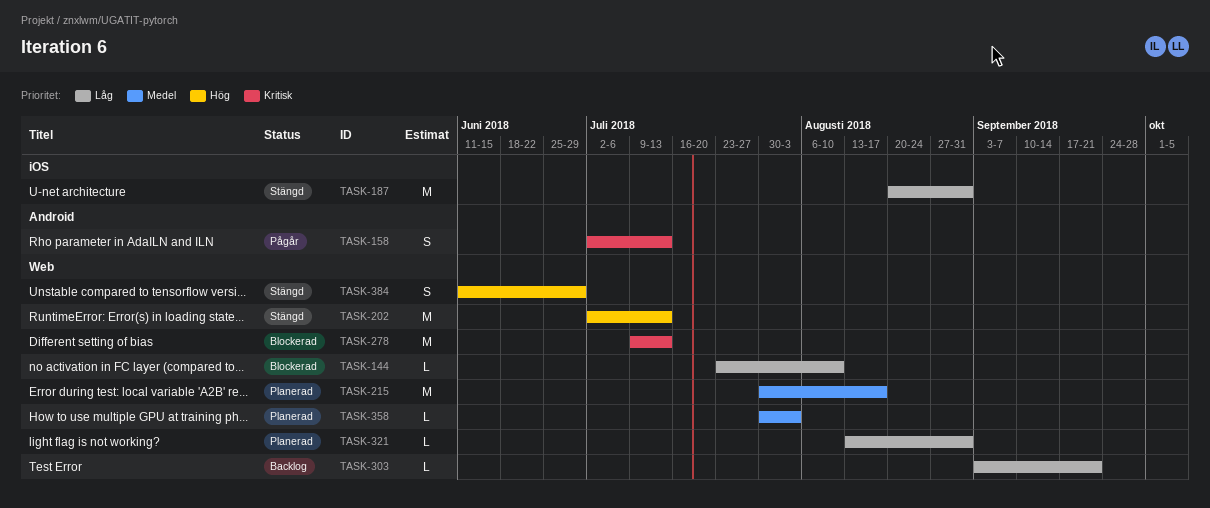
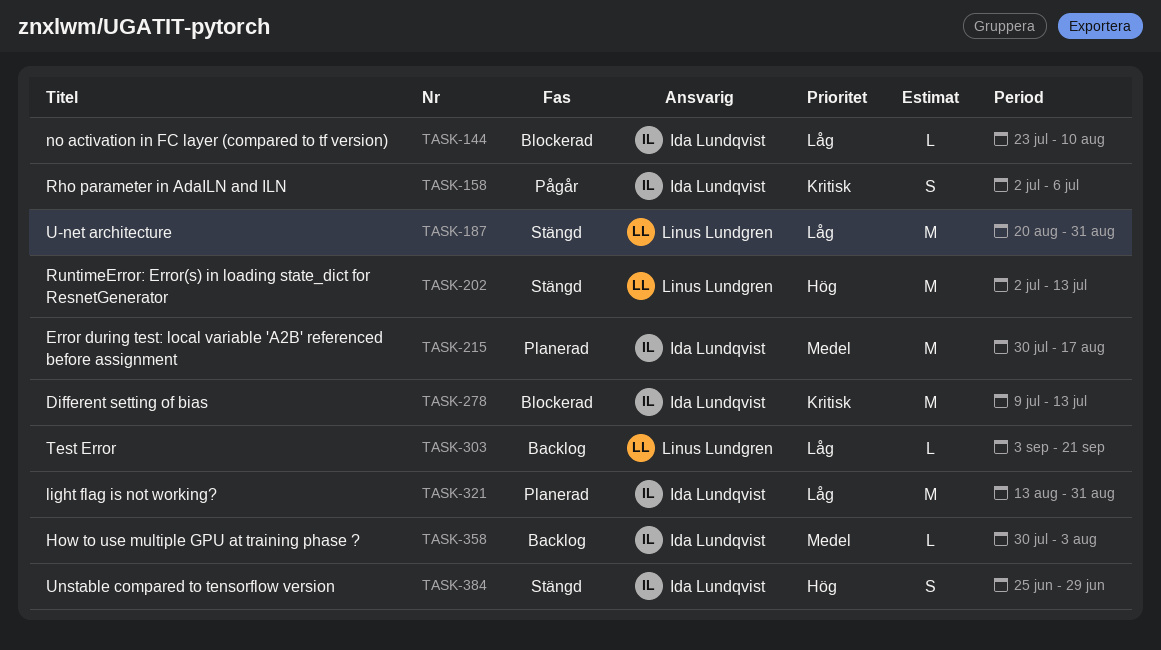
TASK-158, due: Jul 13 -> Jul 6
TASK-321, estimate: L -> M
TASK-358, status: Planerad -> Backlog
TASK-384, start: Jun 11 -> Jun 25

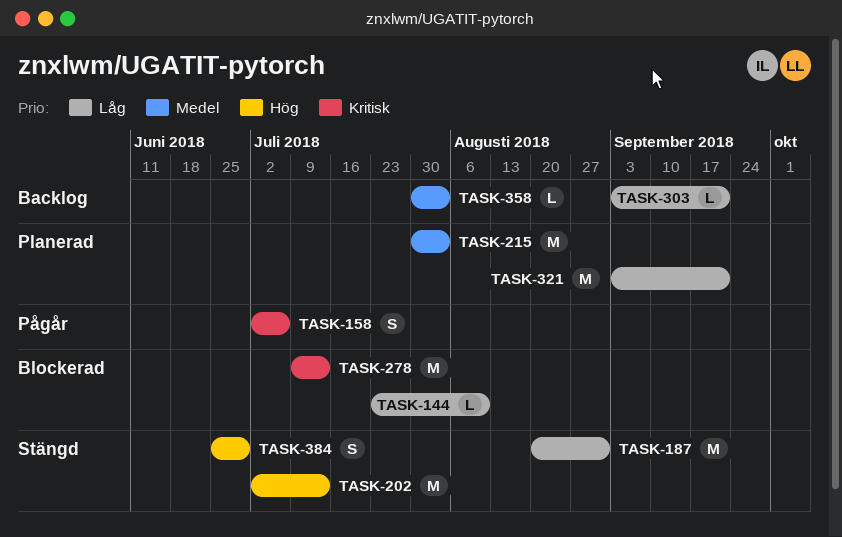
TASK-215, due: Aug 17 -> Aug 3
TASK-321, start: Aug 13 -> Sep 3
TASK-321, due: Aug 31 -> Sep 21

